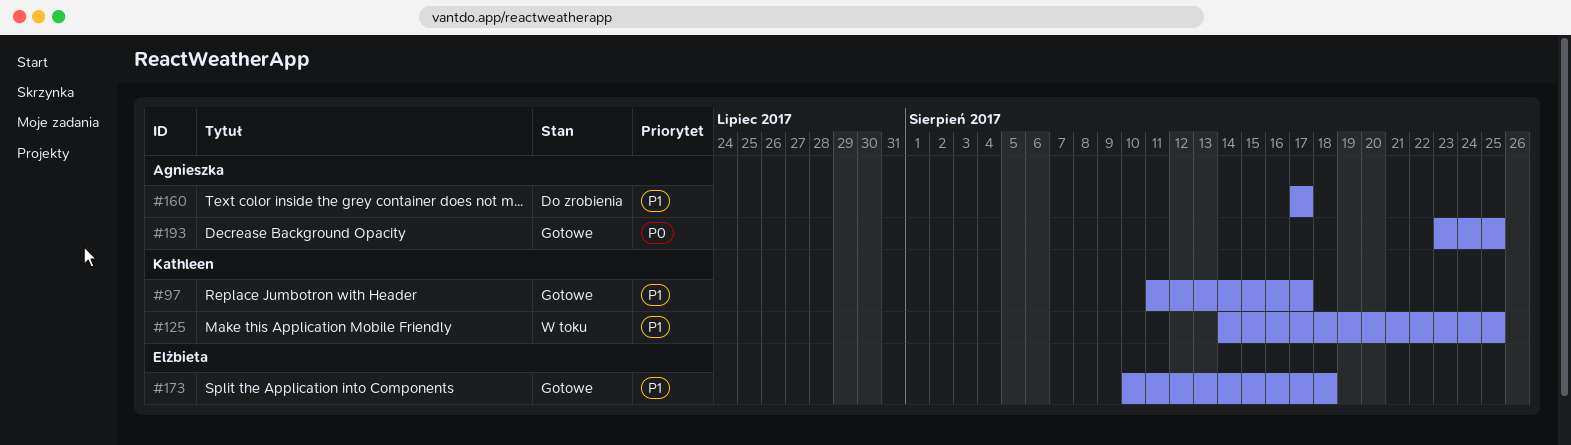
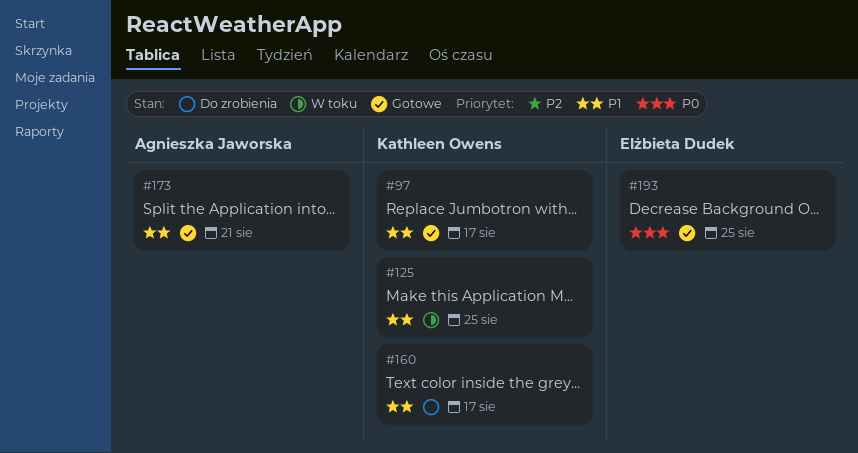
#160, owner: Agnieszka Jaworska -> Kathleen Owens
#173, owner: Elżbieta Dudek -> Agnieszka Jaworska
#173, due: Aug 18 -> Aug 21
#193, owner: Agnieszka Jaworska -> Elżbieta Dudek

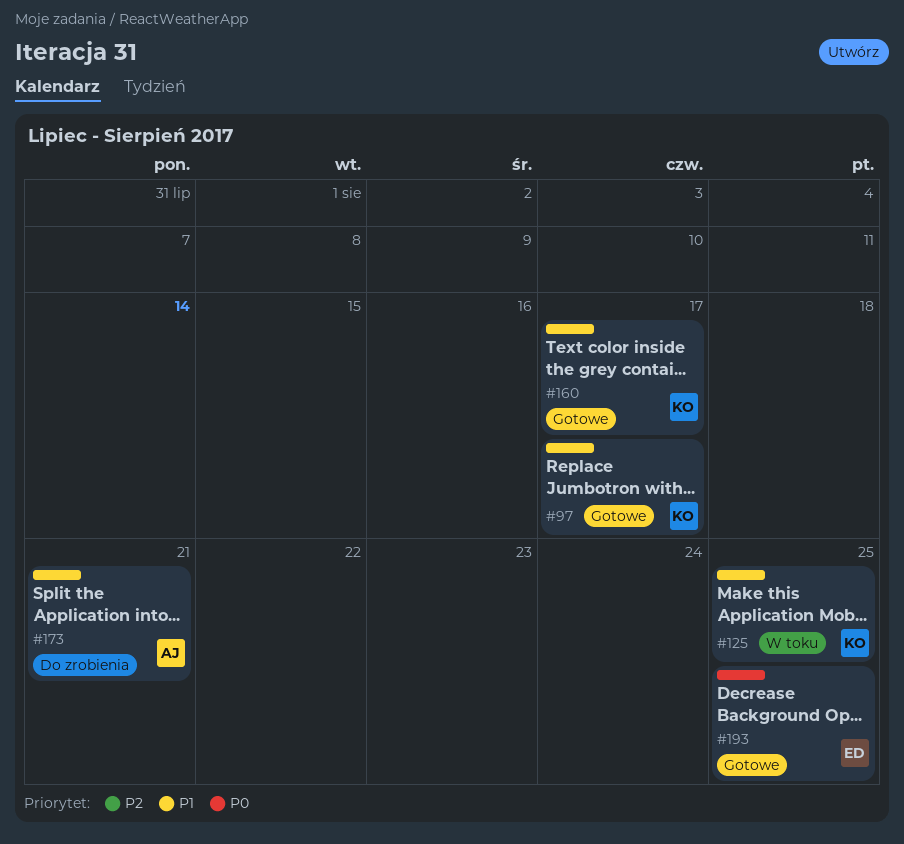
#160, status: Do zrobienia -> Gotowe
#173, status: Gotowe -> Do zrobienia

